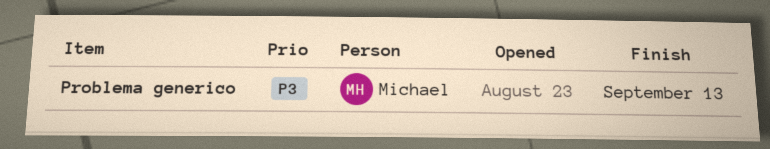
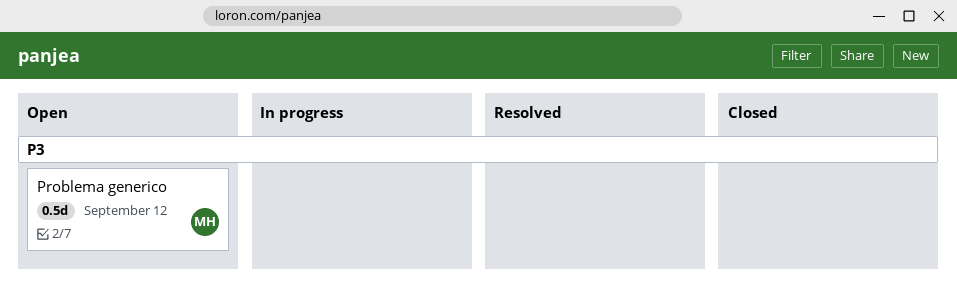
Problema generico, due: Sep 13 -> Sep 12

